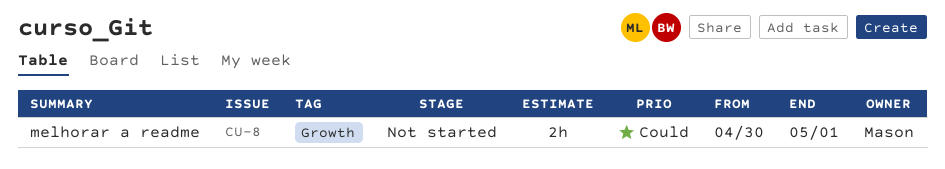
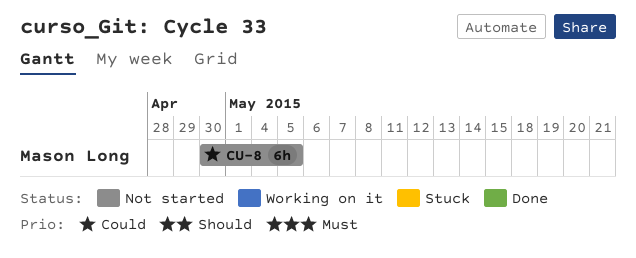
CU-8, estimate: 2h -> 6h
CU-8, due: May 1 -> May 5

